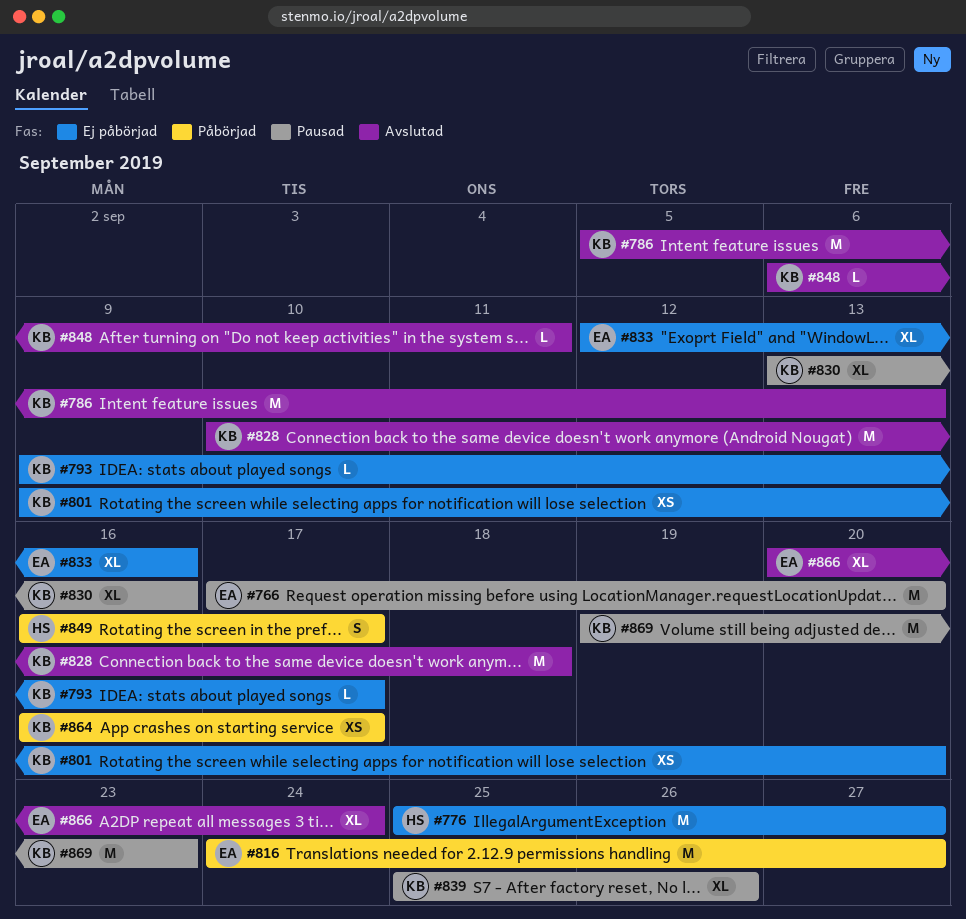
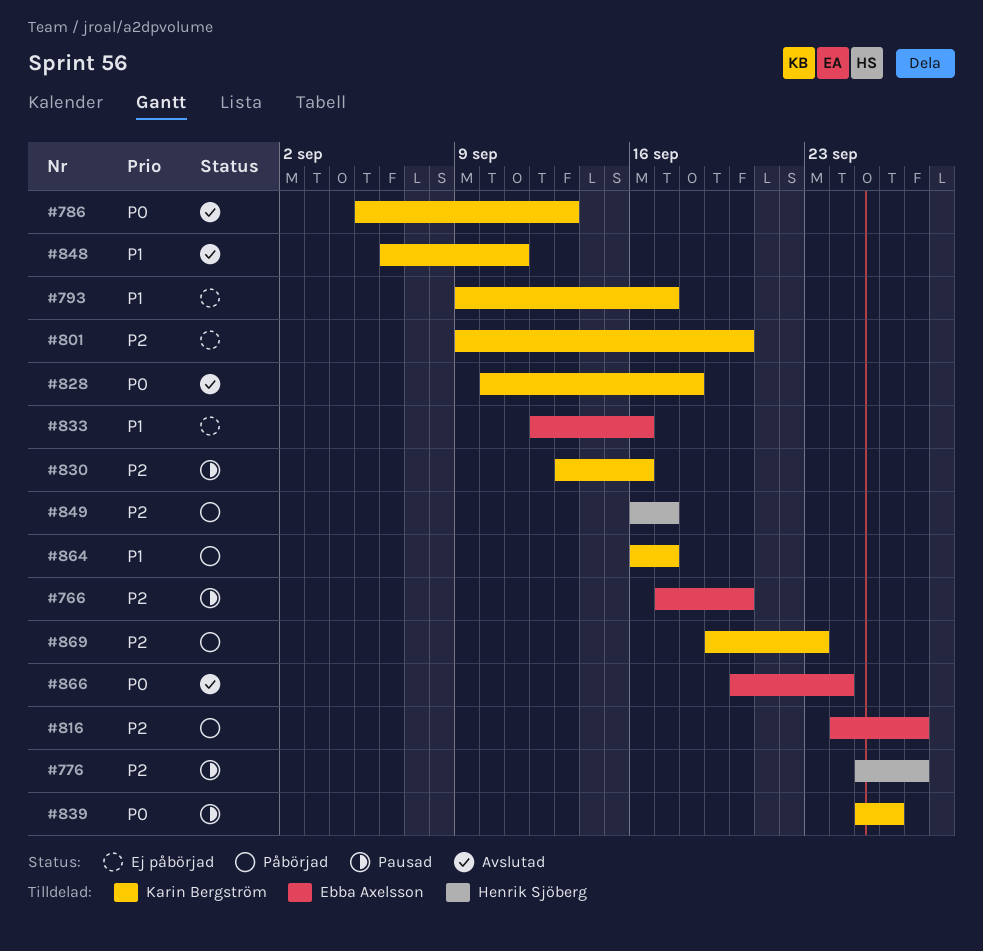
#776, status: Ej påbörjad -> Pausad
#869, status: Pausad -> Påbörjad

